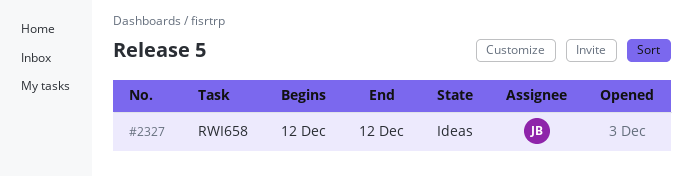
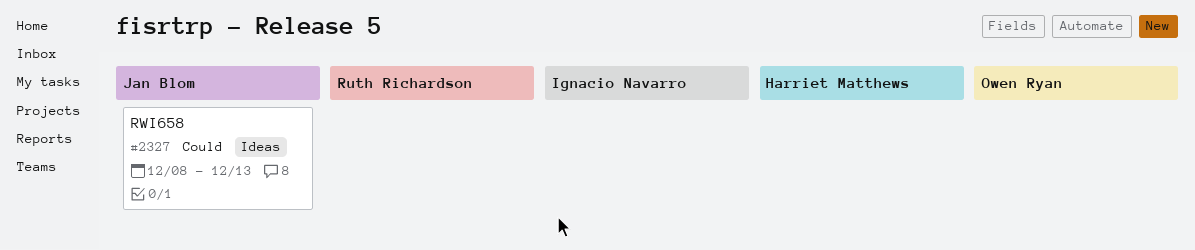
#2327, start: Dec 12 -> Dec 8
#2327, due: Dec 12 -> Dec 13

